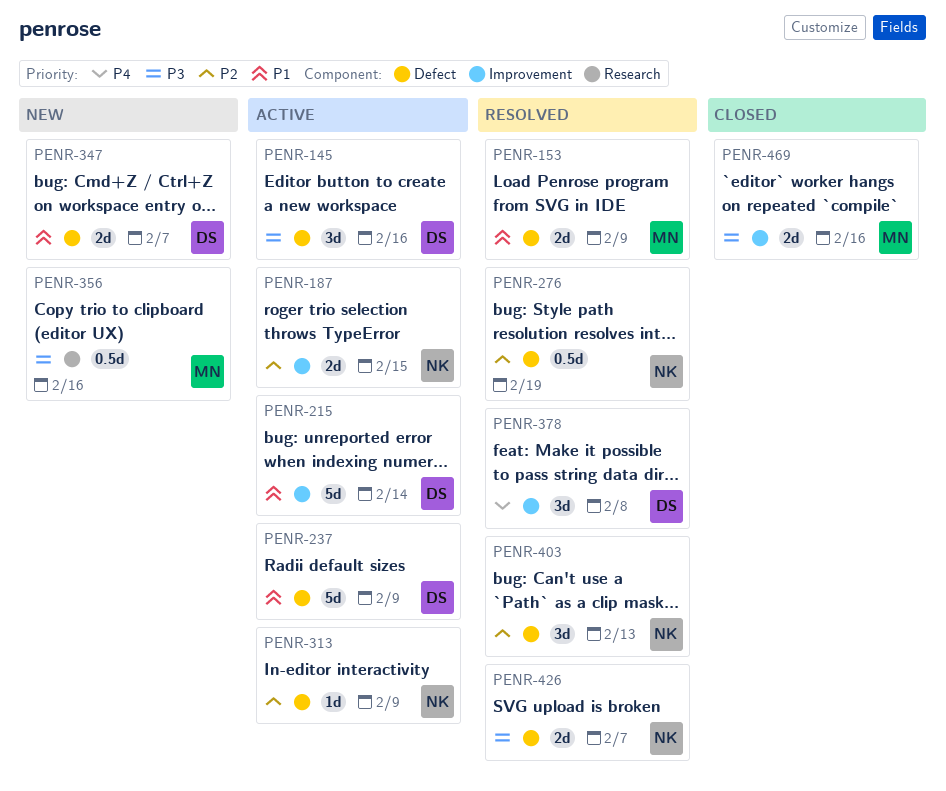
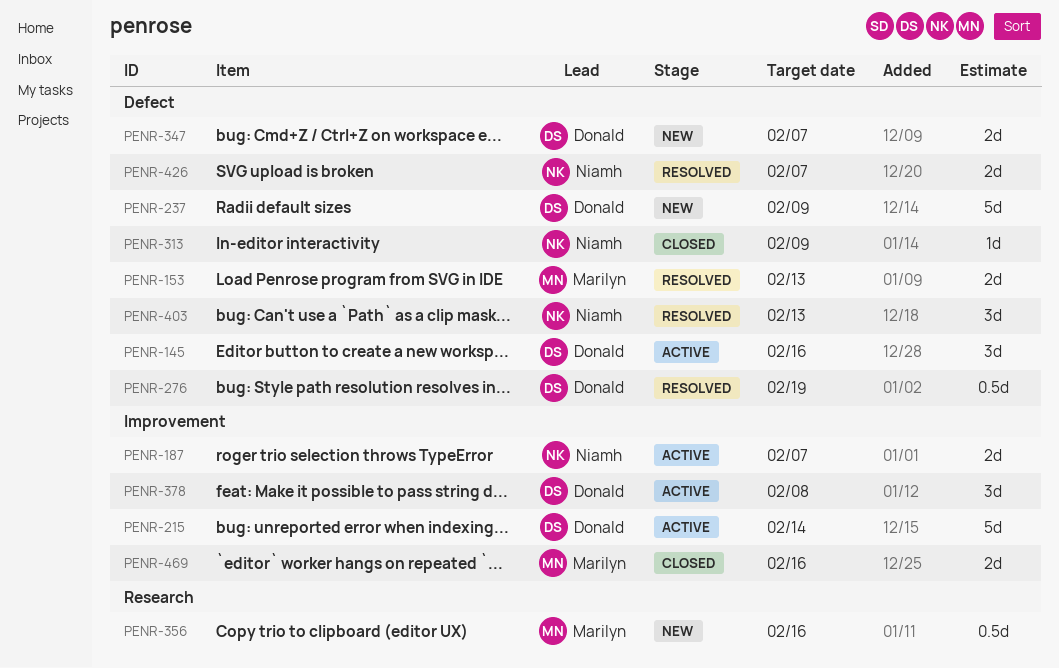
PENR-153, due: Feb 9 -> Feb 13
PENR-187, due: Feb 15 -> Feb 7
PENR-237, status: Active -> New
PENR-276, owner: Niamh -> Donald
PENR-313, status: Active -> Closed
PENR-378, status: Resolved -> Active

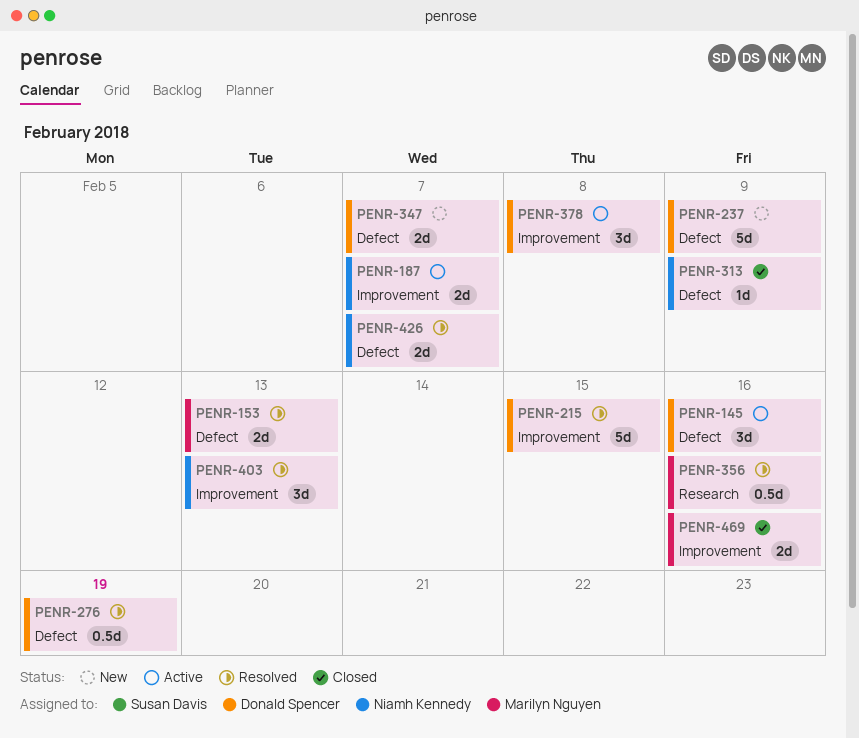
PENR-215, status: Active -> Resolved
PENR-215, due: Feb 14 -> Feb 15
PENR-356, status: New -> Resolved
PENR-403, label: Defect -> Improvement

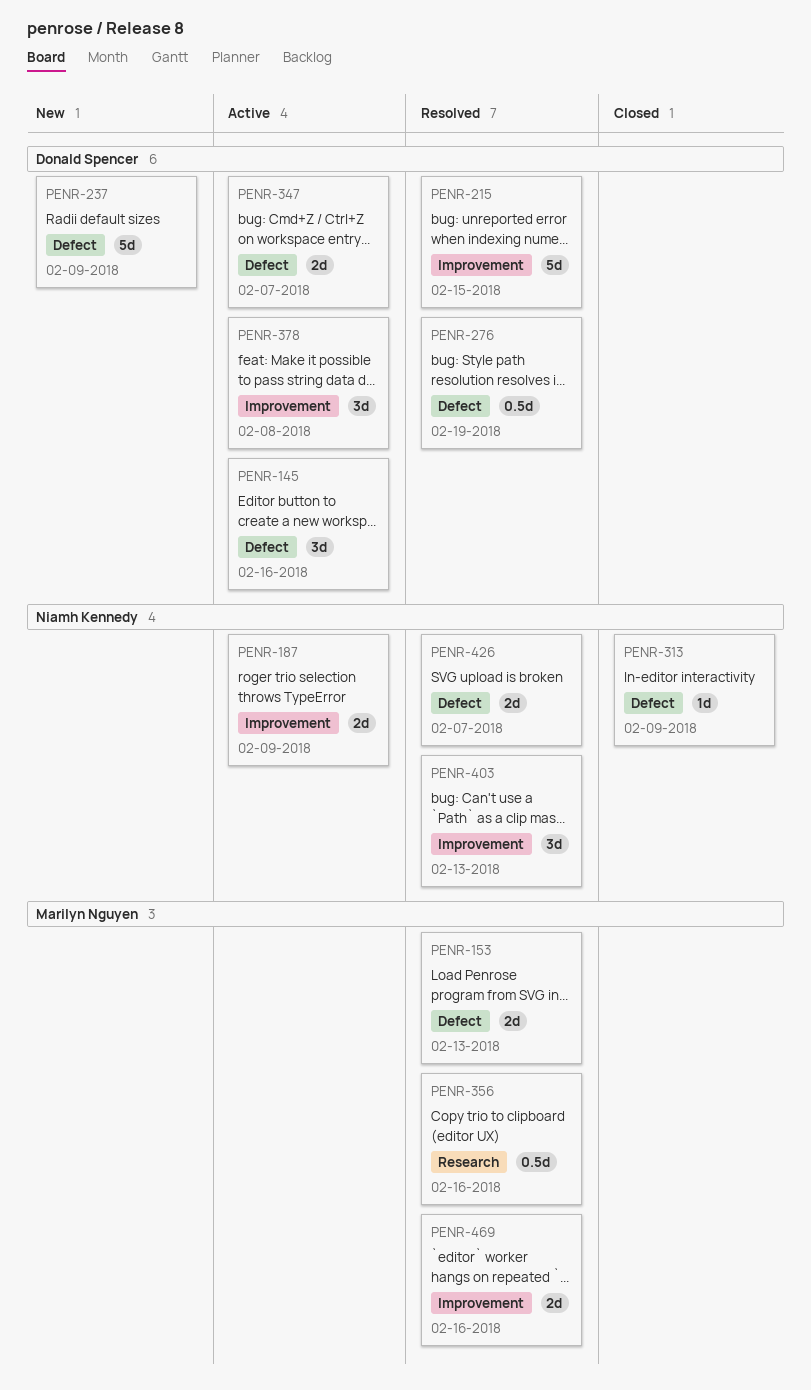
PENR-187, due: Feb 7 -> Feb 9
PENR-347, status: New -> Active
PENR-469, status: Closed -> Resolved

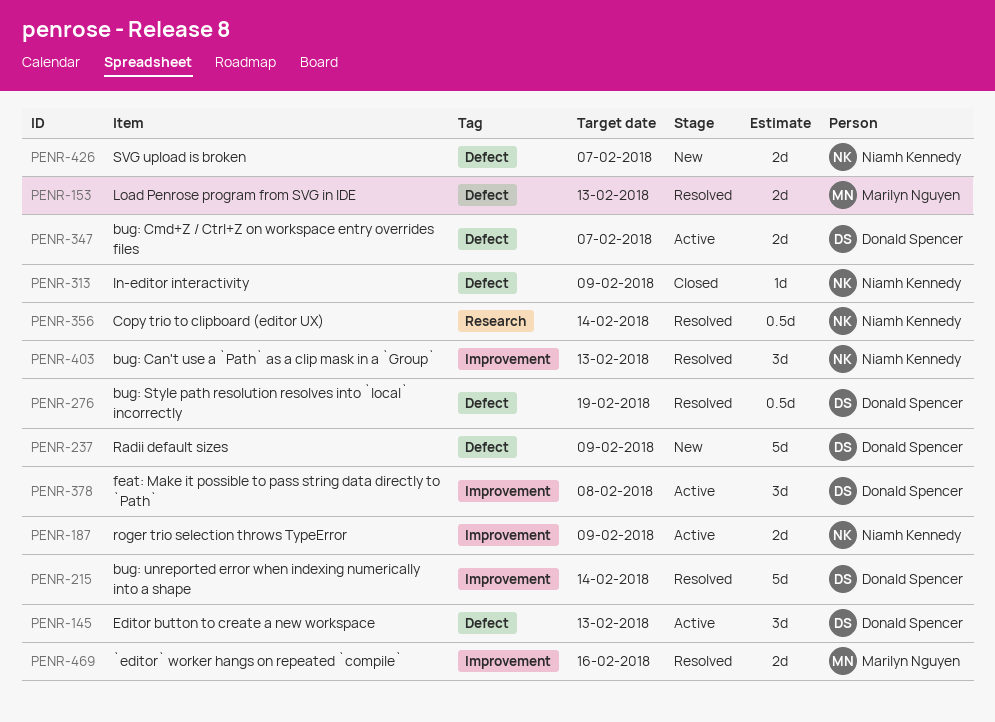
PENR-145, due: Feb 16 -> Feb 13
PENR-215, due: Feb 15 -> Feb 14
PENR-356, owner: Marilyn Nguyen -> Niamh Kennedy
PENR-356, due: Feb 16 -> Feb 14
PENR-426, status: Resolved -> New

